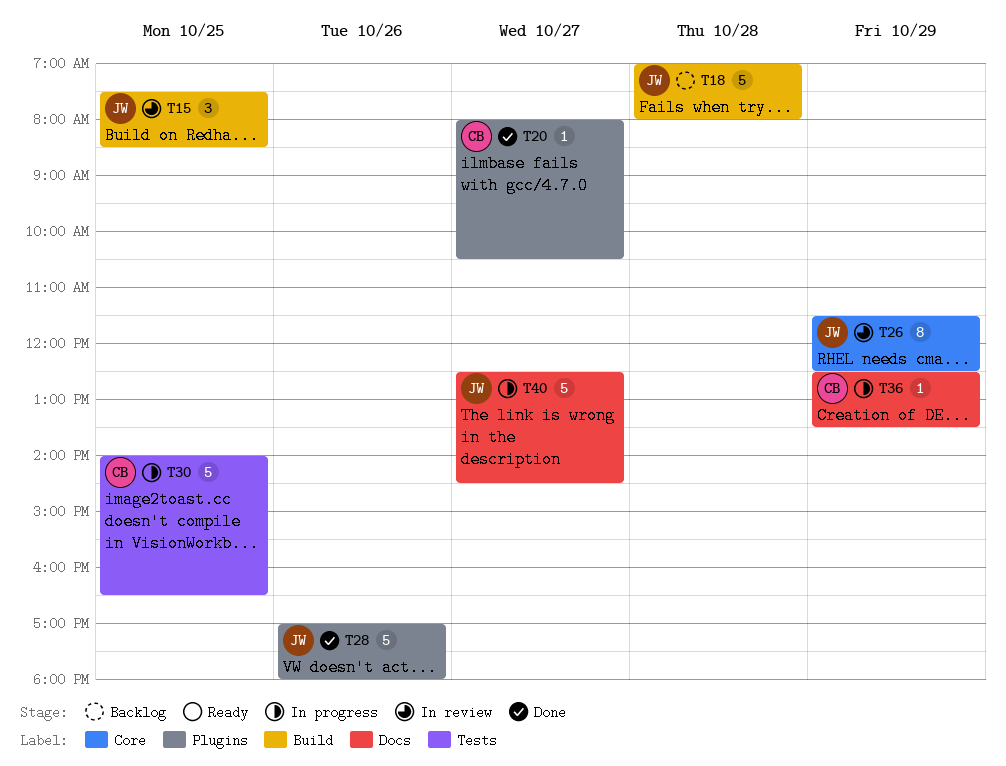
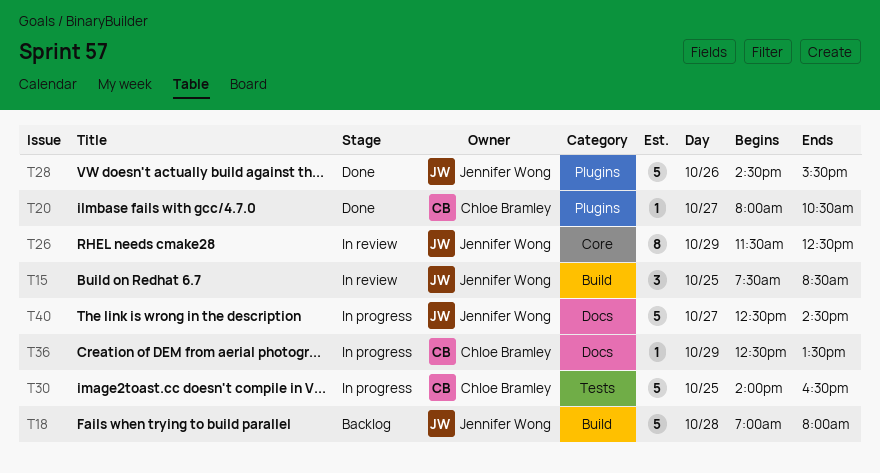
T28, begins: 17:00 -> 14:30
T28, ends: 18:00 -> 15:30

